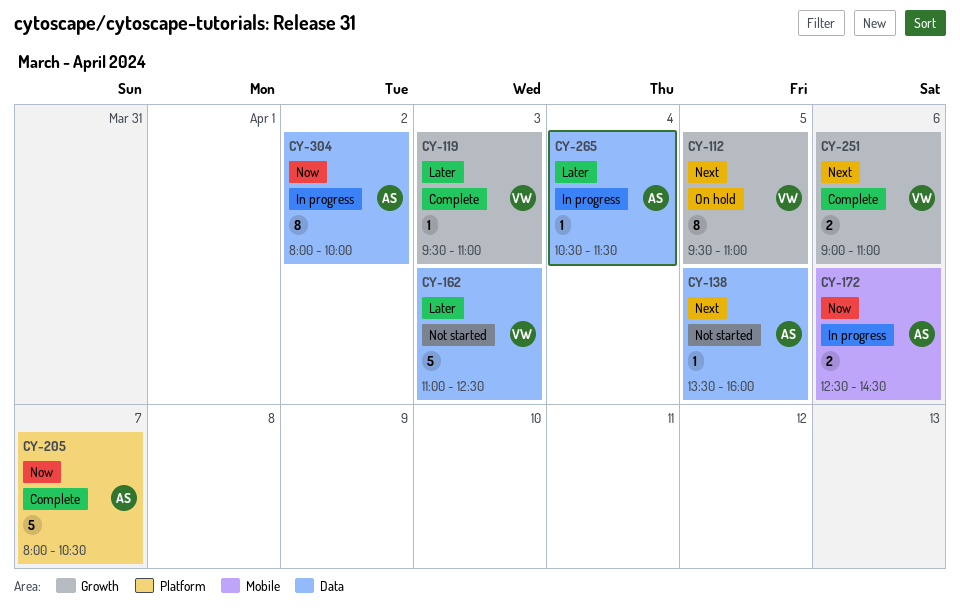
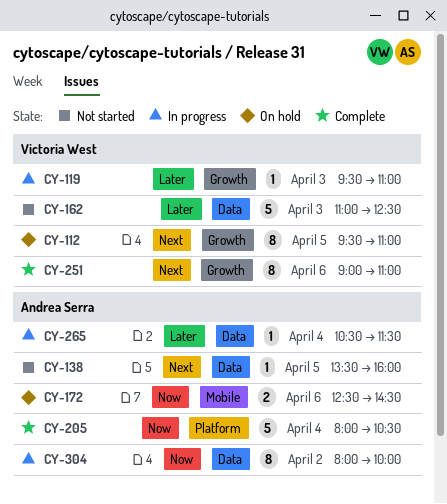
CY-119, status: Complete -> In progress
CY-172, status: In progress -> On hold
CY-205, day: Apr 7 -> Apr 4
CY-251, estimate: 2 -> 8

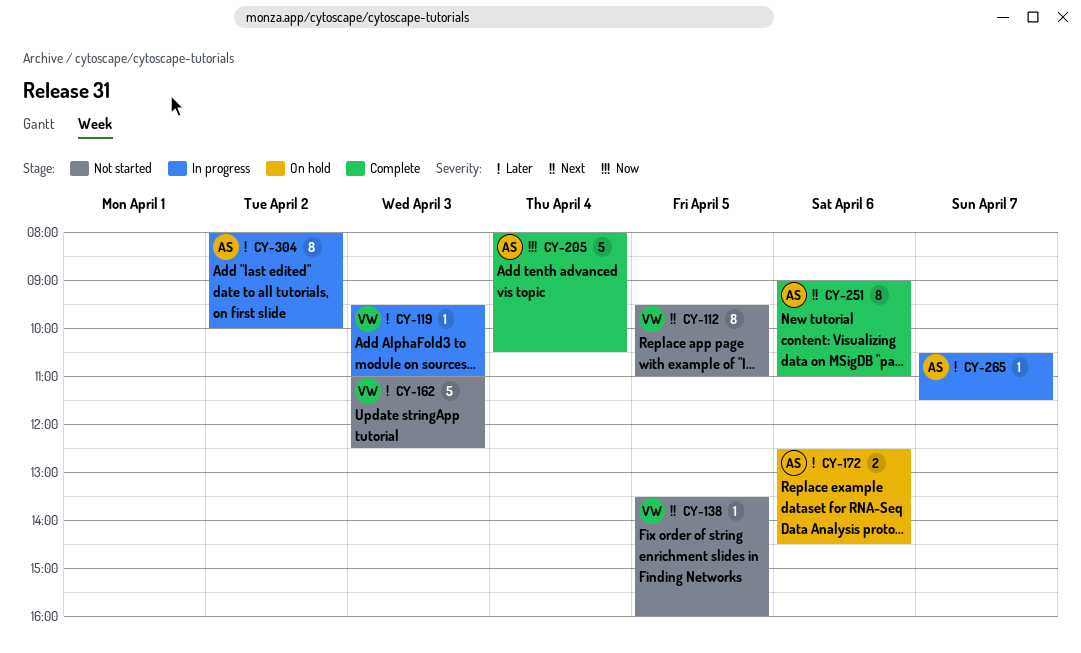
CY-112, status: On hold -> Not started
CY-138, owner: Andrea Serra -> Victoria West
CY-172, priority: Now -> Later
CY-251, owner: Victoria West -> Andrea Serra
CY-265, day: Apr 4 -> Apr 7
CY-304, priority: Now -> Later

